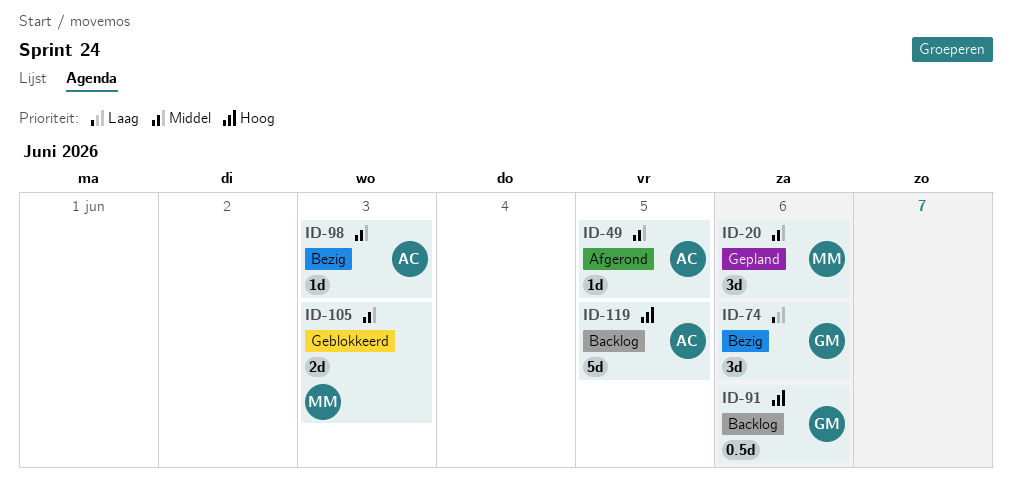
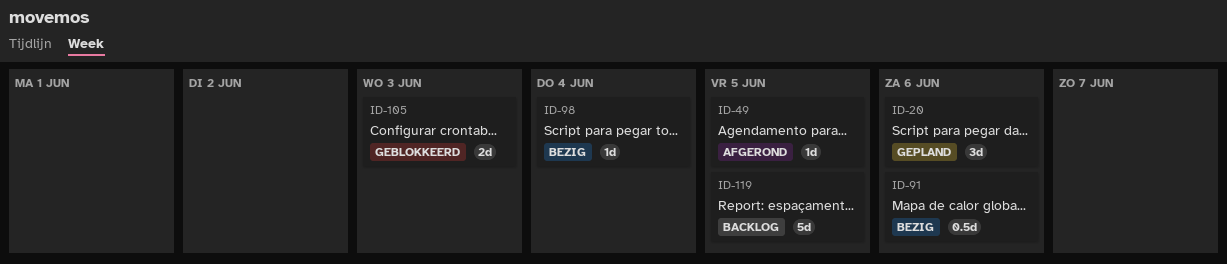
ID-74: present -> none
ID-91, status: Backlog -> Bezig
ID-98, due: Jun 3 -> Jun 4

